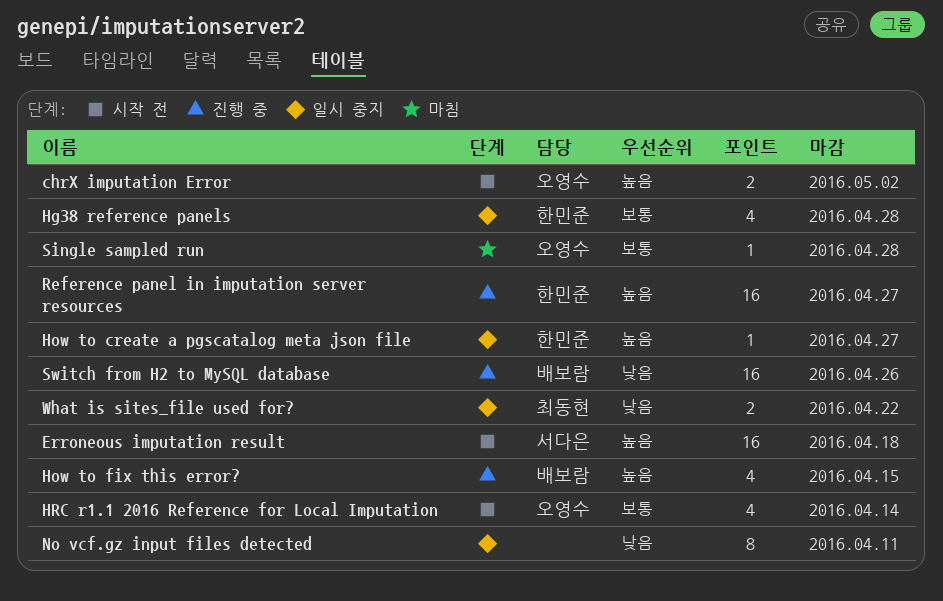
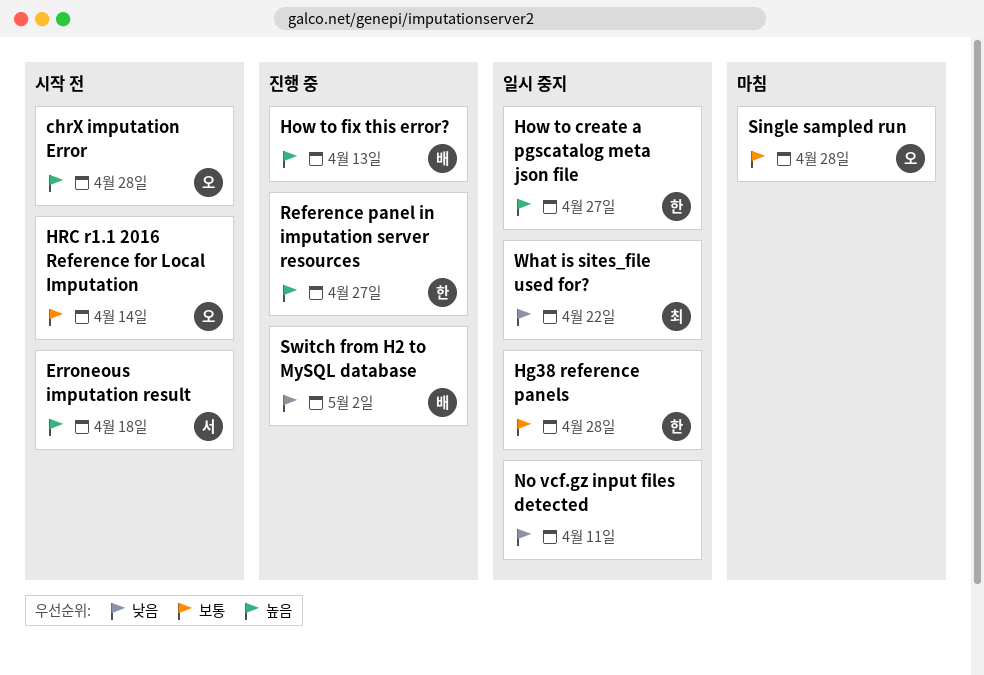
chrX imputation Error, due: May 2 -> Apr 28
How to fix this error?, due: Apr 15 -> Apr 13
Switch from H2 to MySQL database, due: Apr 26 -> May 2

